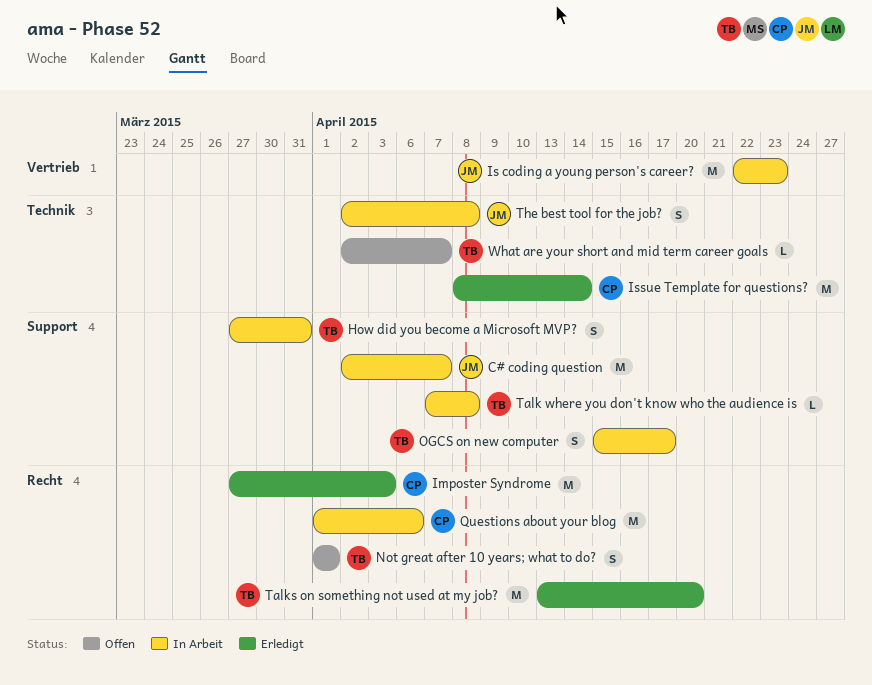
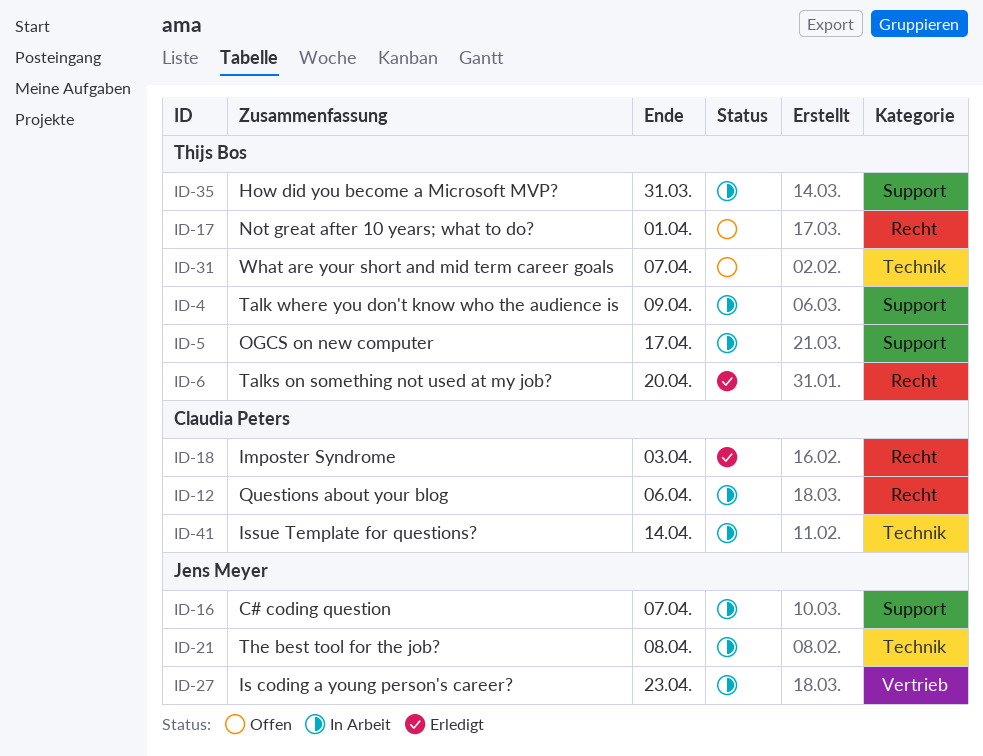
Issue Template for questions?, status: Erledigt -> In Arbeit
Talk where you don't know who the audience is, due: Apr 8 -> Apr 9

